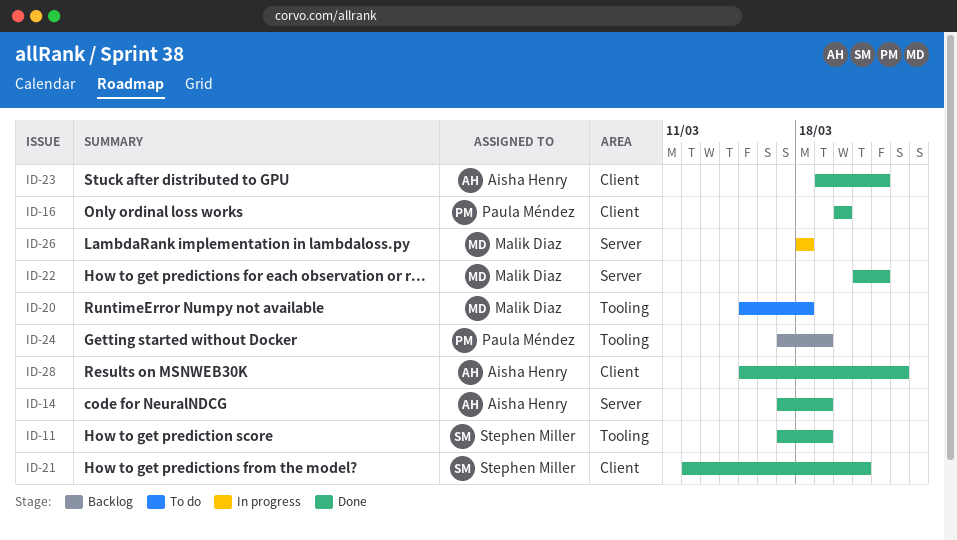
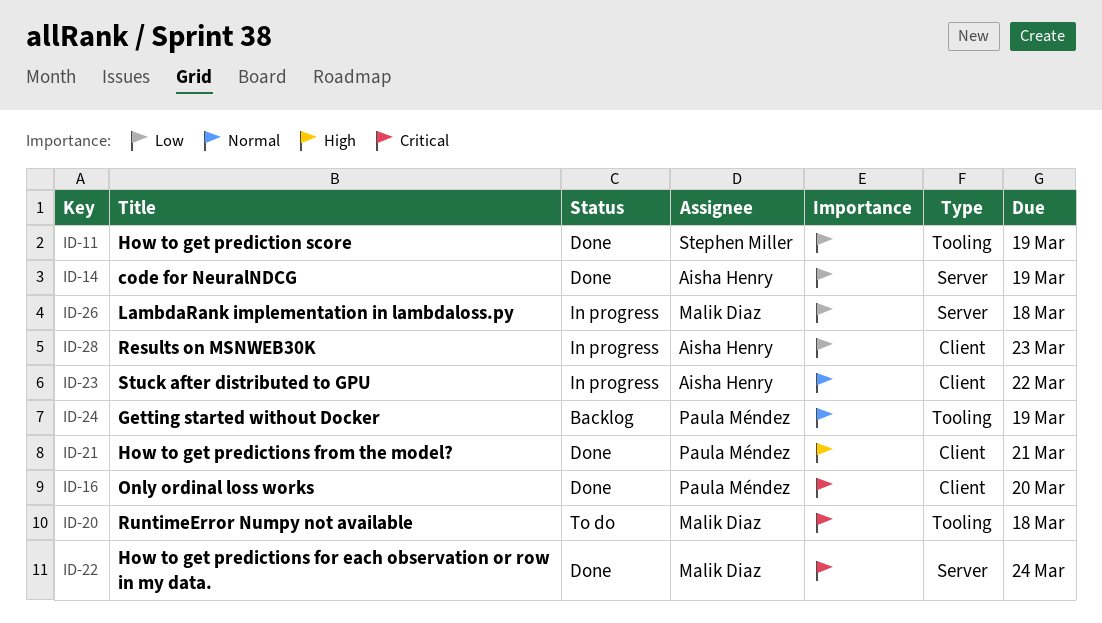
ID-21, owner: Stephen Miller -> Paula Méndez
ID-22, due: Mar 22 -> Mar 24
ID-23, status: Done -> In progress
ID-28, status: Done -> In progress

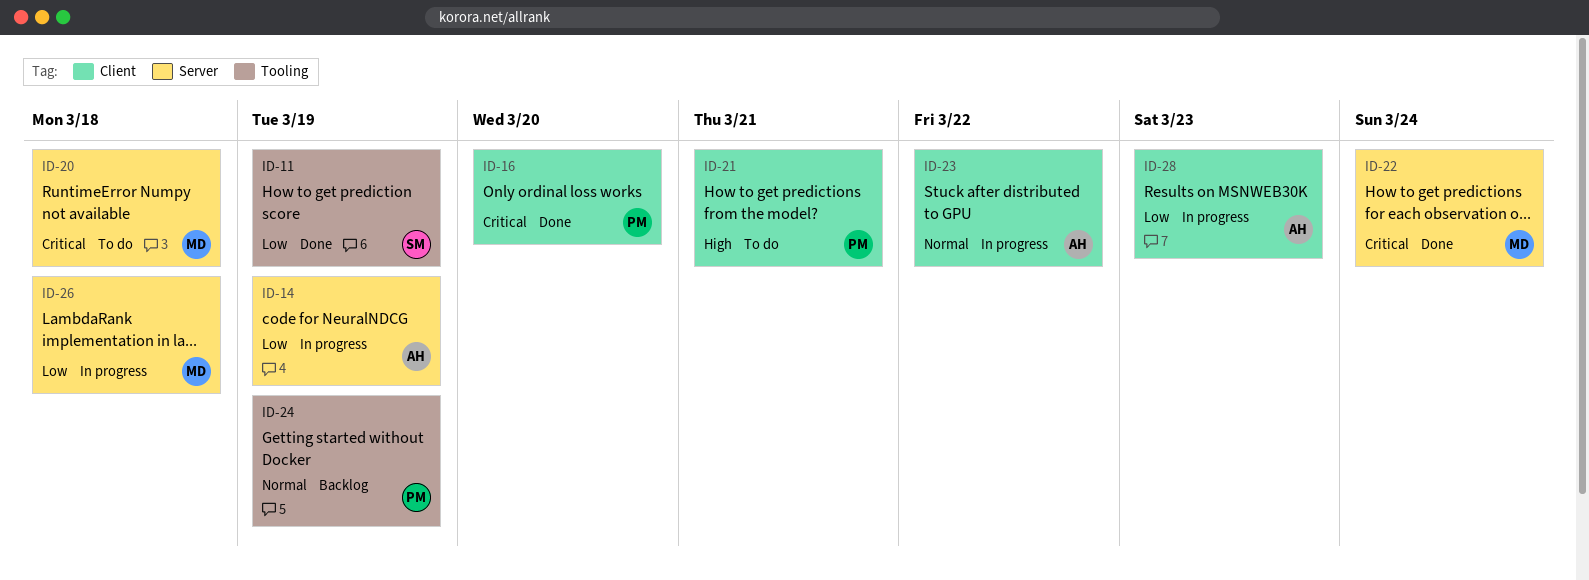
ID-14, status: Done -> In progress
ID-20, label: Tooling -> Server
ID-21, status: Done -> To do

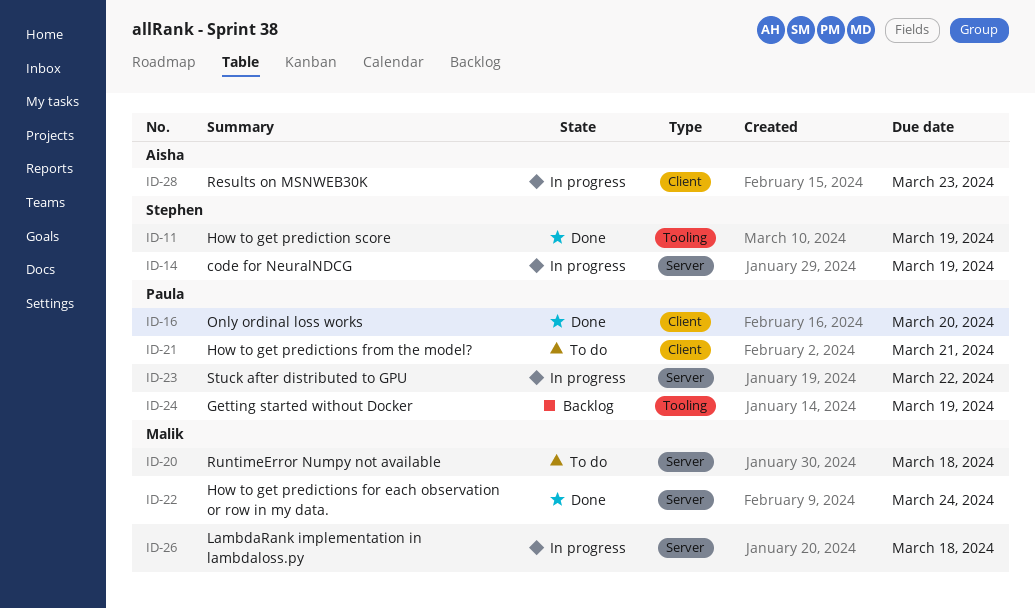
ID-14, owner: Aisha -> Stephen
ID-23, owner: Aisha -> Paula
ID-23, label: Client -> Server

